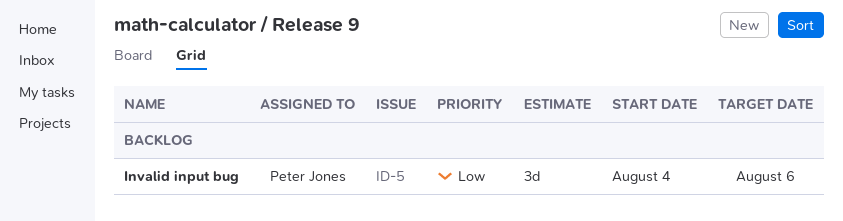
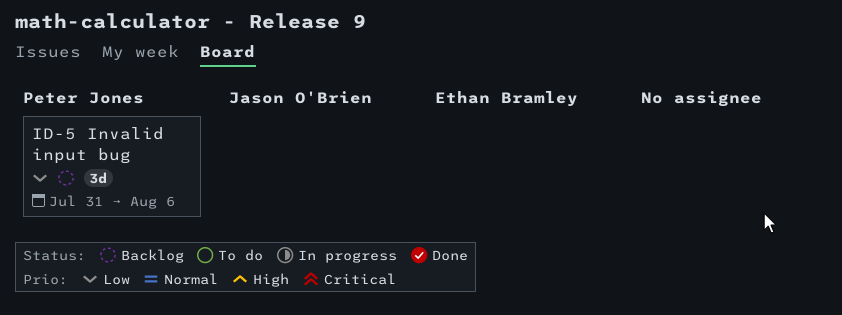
ID-5, start: Aug 4 -> Jul 31

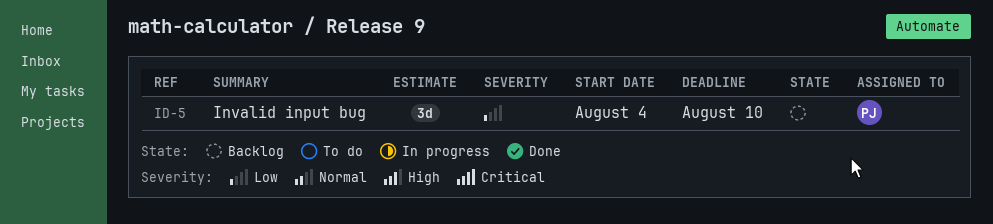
ID-5, start: Jul 31 -> Aug 4
ID-5, due: Aug 6 -> Aug 10

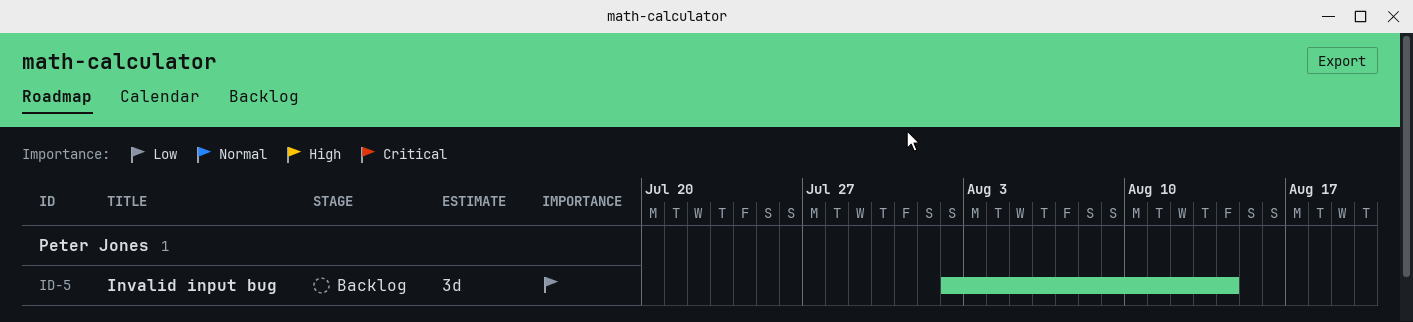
ID-5, start: Aug 4 -> Aug 2
ID-5, due: Aug 10 -> Aug 14

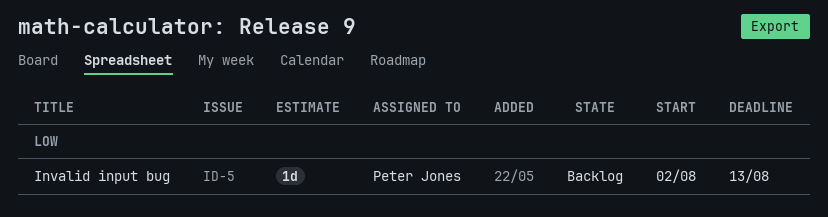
ID-5, estimate: 3d -> 1d
ID-5, due: Aug 14 -> Aug 13

